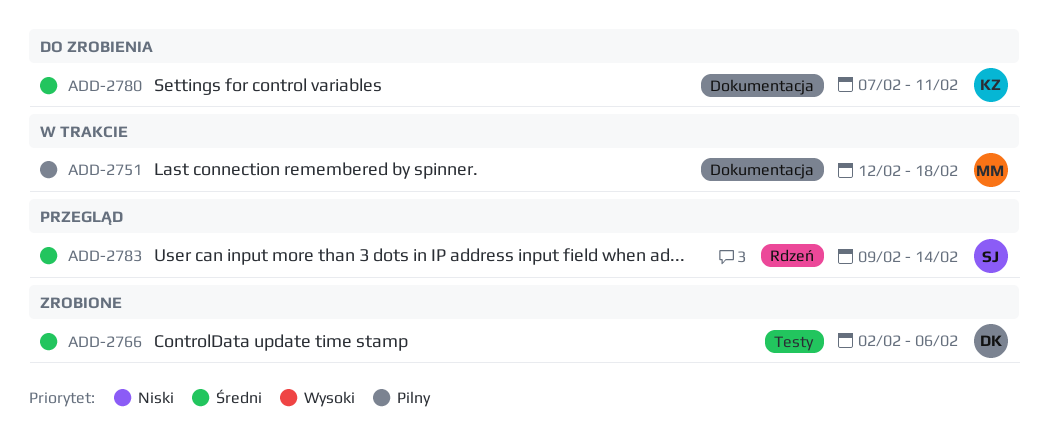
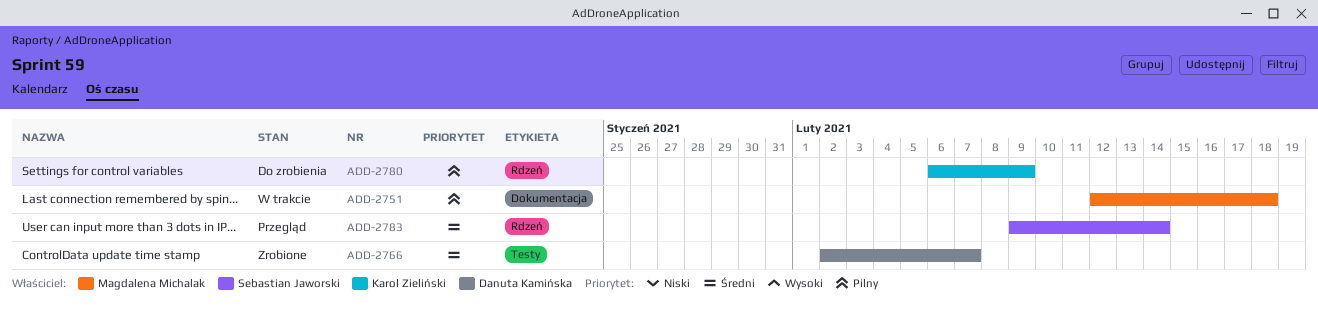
ADD-2766, due: Feb 6 -> Feb 7
ADD-2780, priority: Średni -> Pilny
ADD-2780, label: Dokumentacja -> Rdzeń
ADD-2780, start: Feb 7 -> Feb 6
ADD-2780, due: Feb 11 -> Feb 9

